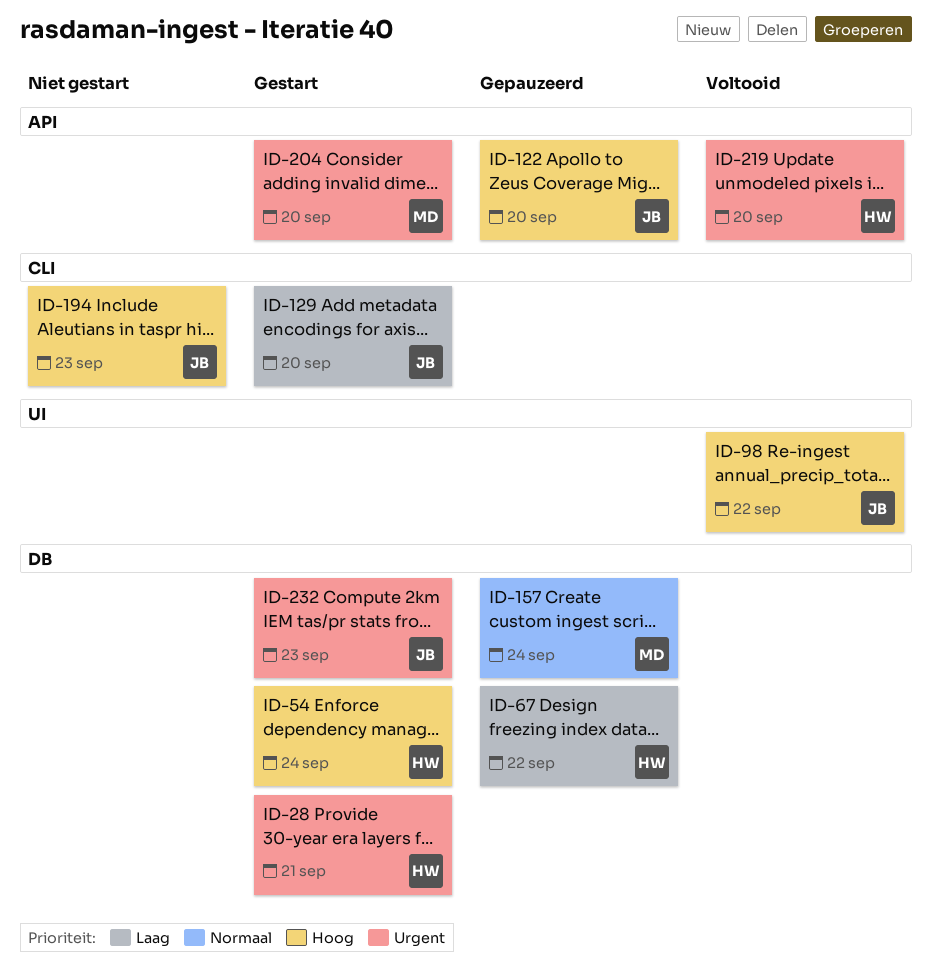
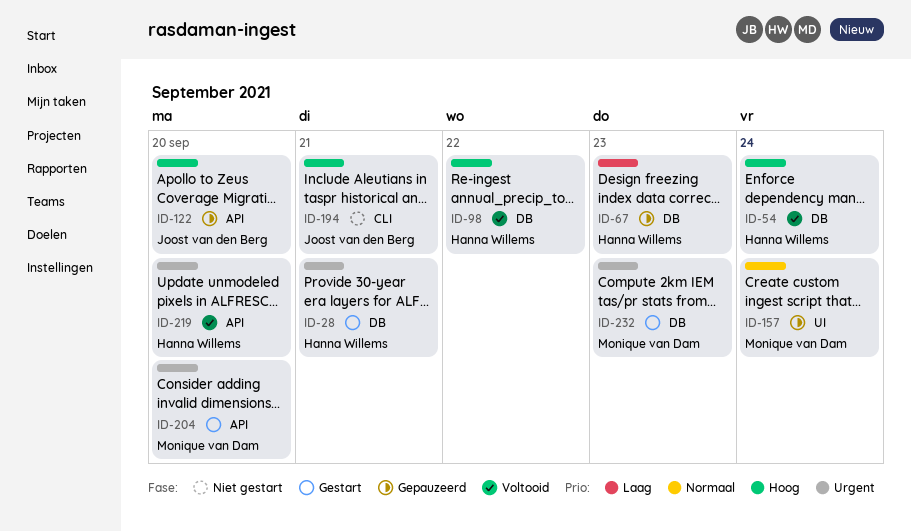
ID-54, status: Gestart -> Voltooid
ID-67, due: Sep 22 -> Sep 23
ID-98, owner: Joost van den Berg -> Hanna Willems
ID-98, label: UI -> DB
ID-129: present -> none
ID-157, label: DB -> UI
ID-194, due: Sep 23 -> Sep 21
ID-232, owner: Joost van den Berg -> Monique van Dam

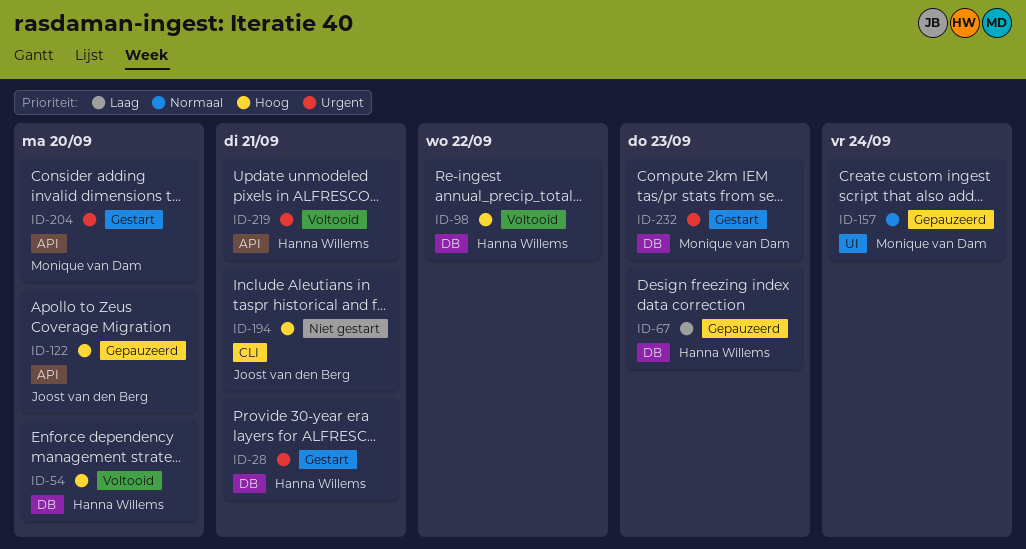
ID-54, due: Sep 24 -> Sep 20
ID-219, due: Sep 20 -> Sep 21

